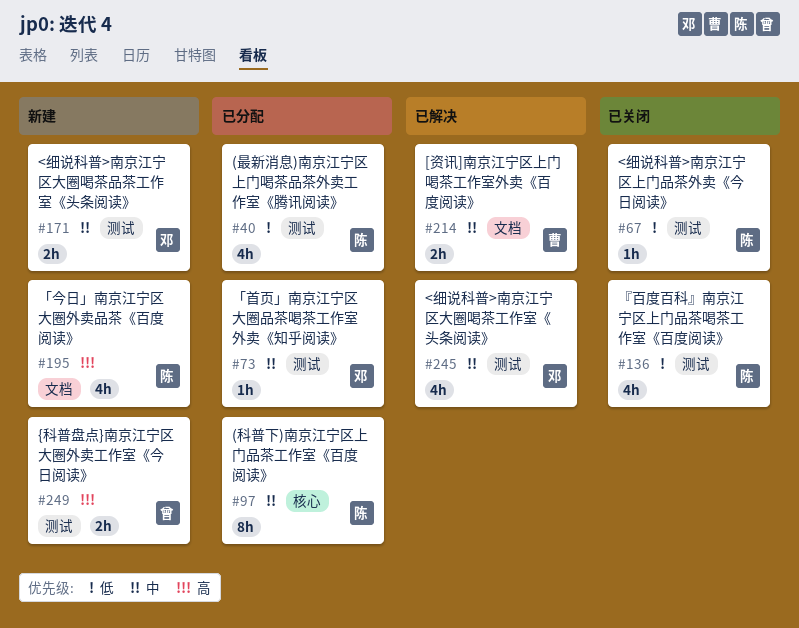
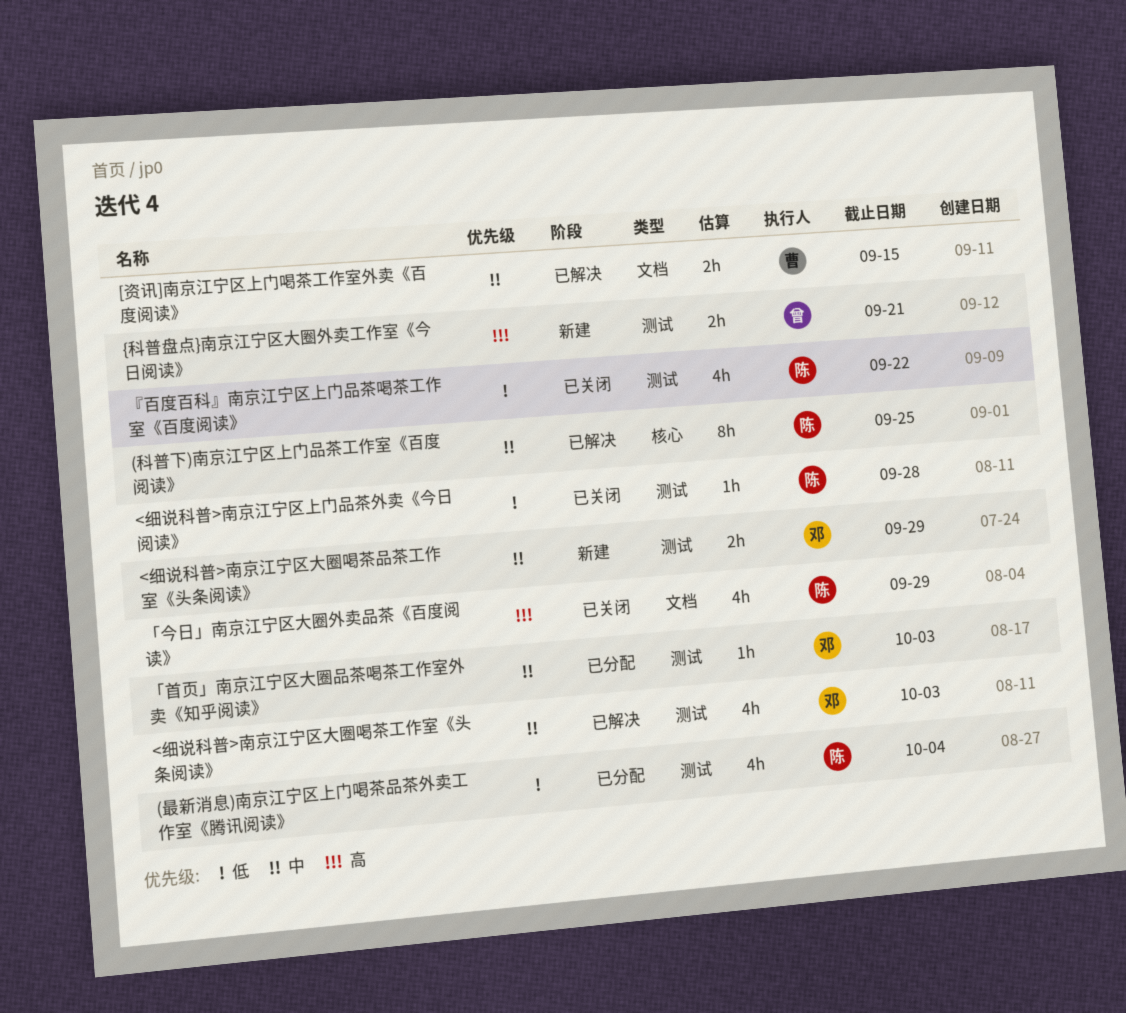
(科普下)南京江宁区上门品茶工作室《百度阅读》, status: 已分配 -> 已解决
「今日」南京江宁区大圈外卖品茶《百度阅读》, status: 新建 -> 已关闭

